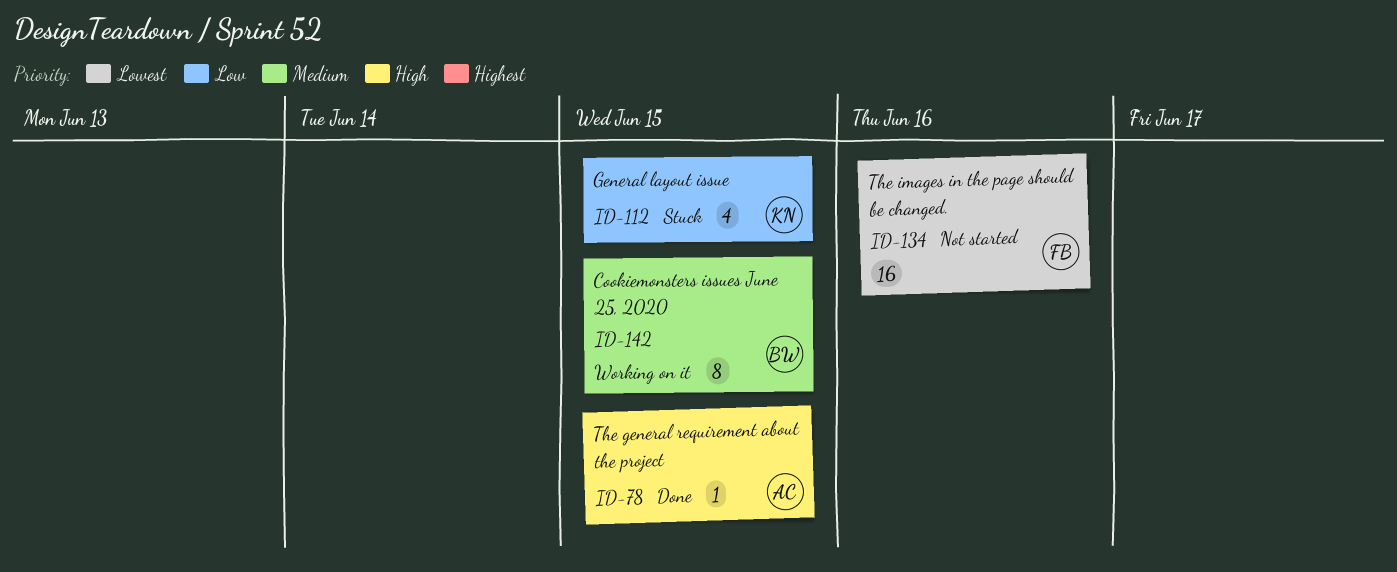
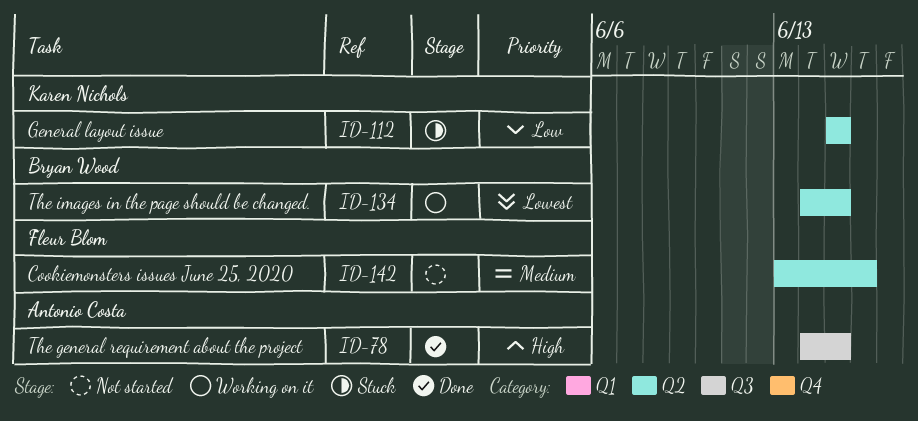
ID-134, status: Not started -> Working on it
ID-134, owner: Fleur Blom -> Bryan Wood
ID-134, due: Jun 16 -> Jun 15
ID-142, status: Working on it -> Not started
ID-142, owner: Bryan Wood -> Fleur Blom
ID-142, due: Jun 15 -> Jun 16

